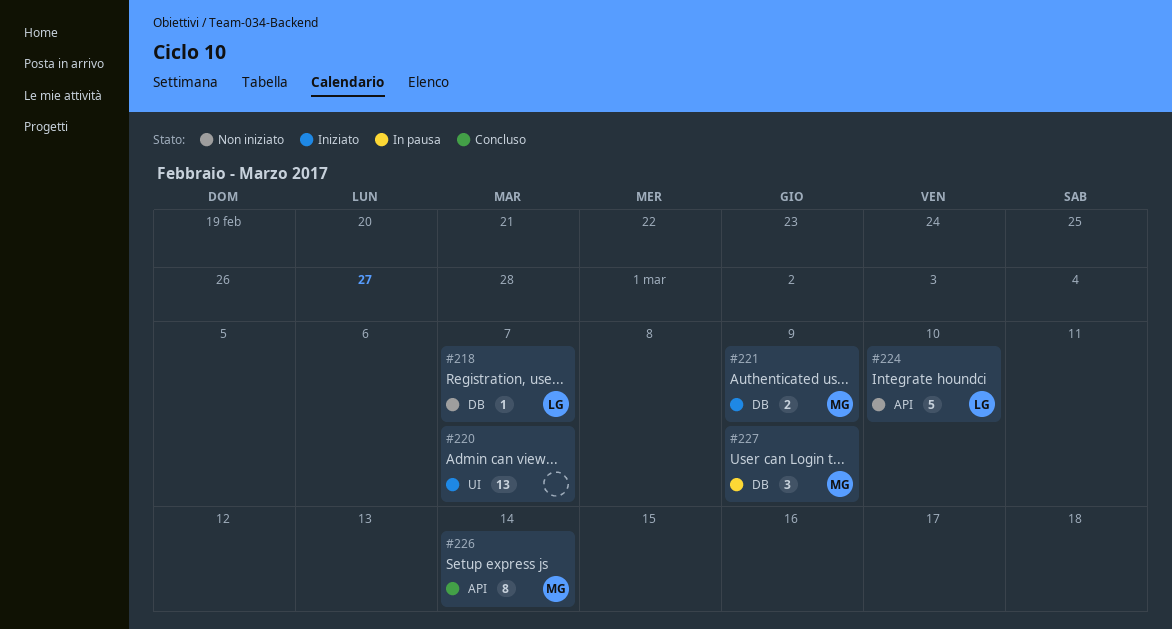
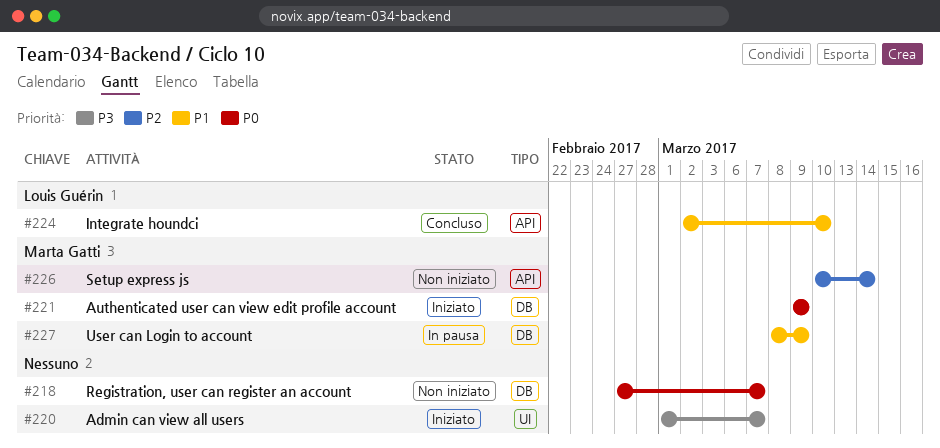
#218, owner: Louis Guérin -> none
#224, status: Non iniziato -> Concluso
#226, status: Concluso -> Non iniziato

